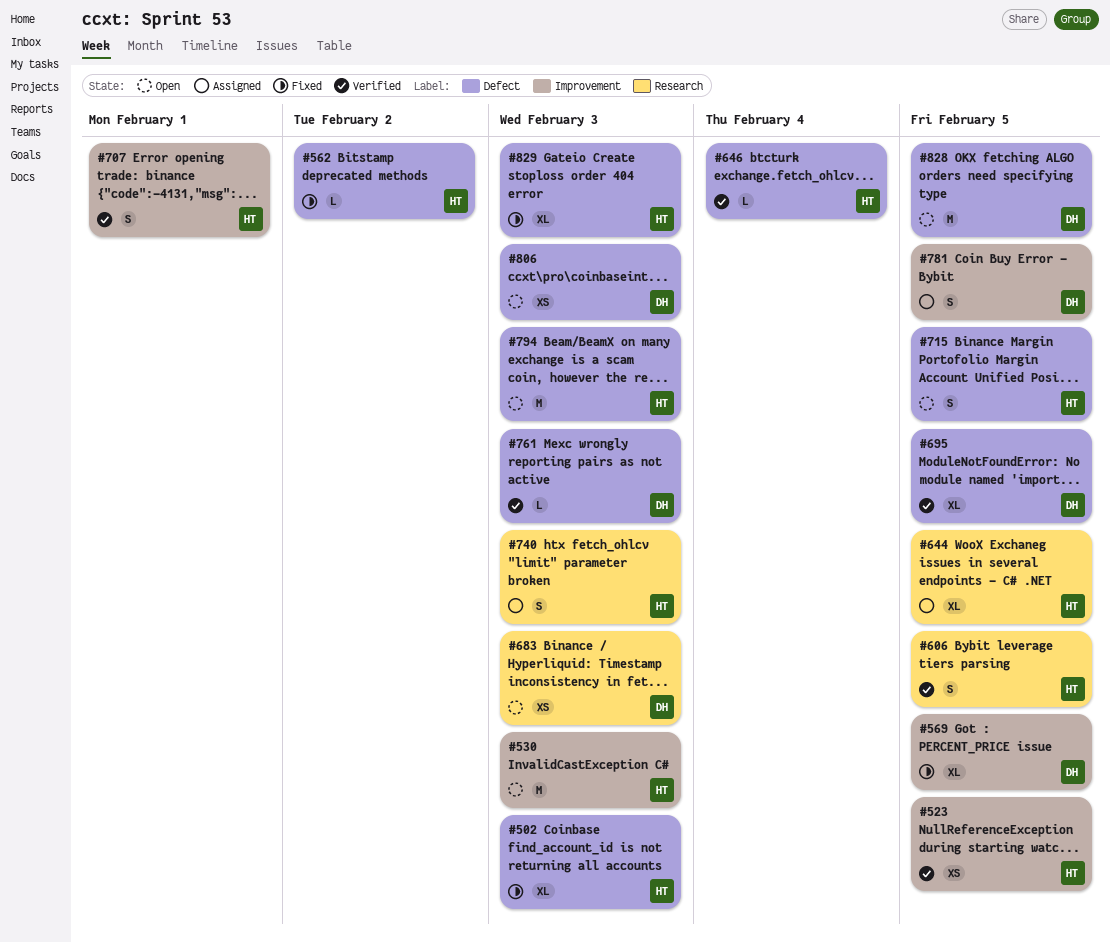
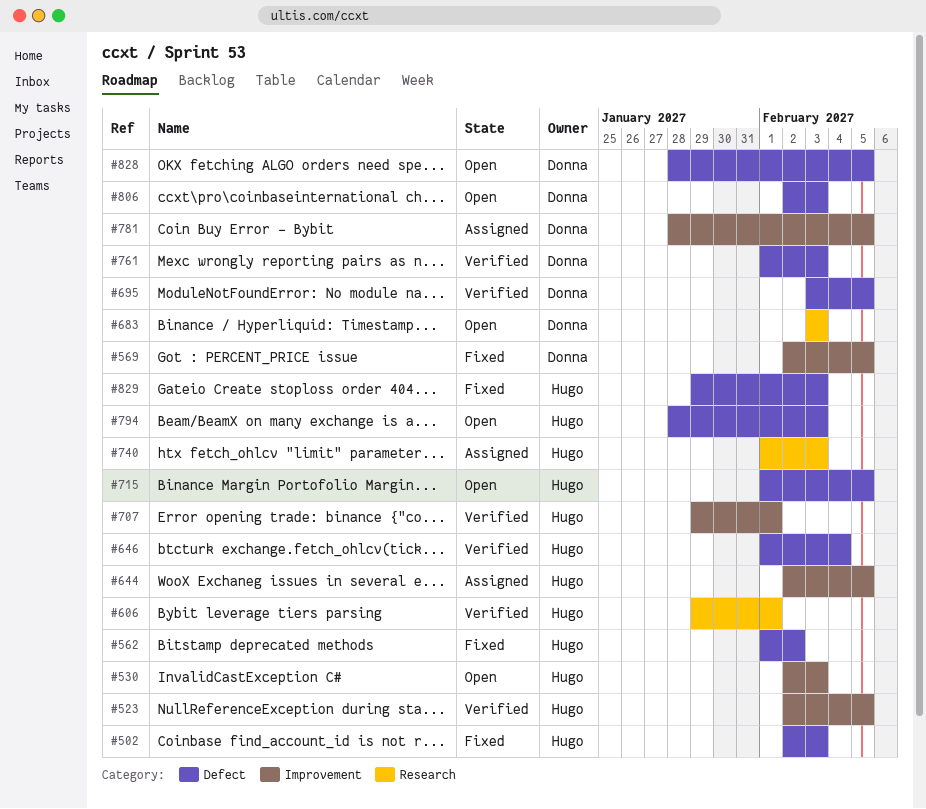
#606, due: Feb 5 -> Feb 1
#644, label: Research -> Improvement

